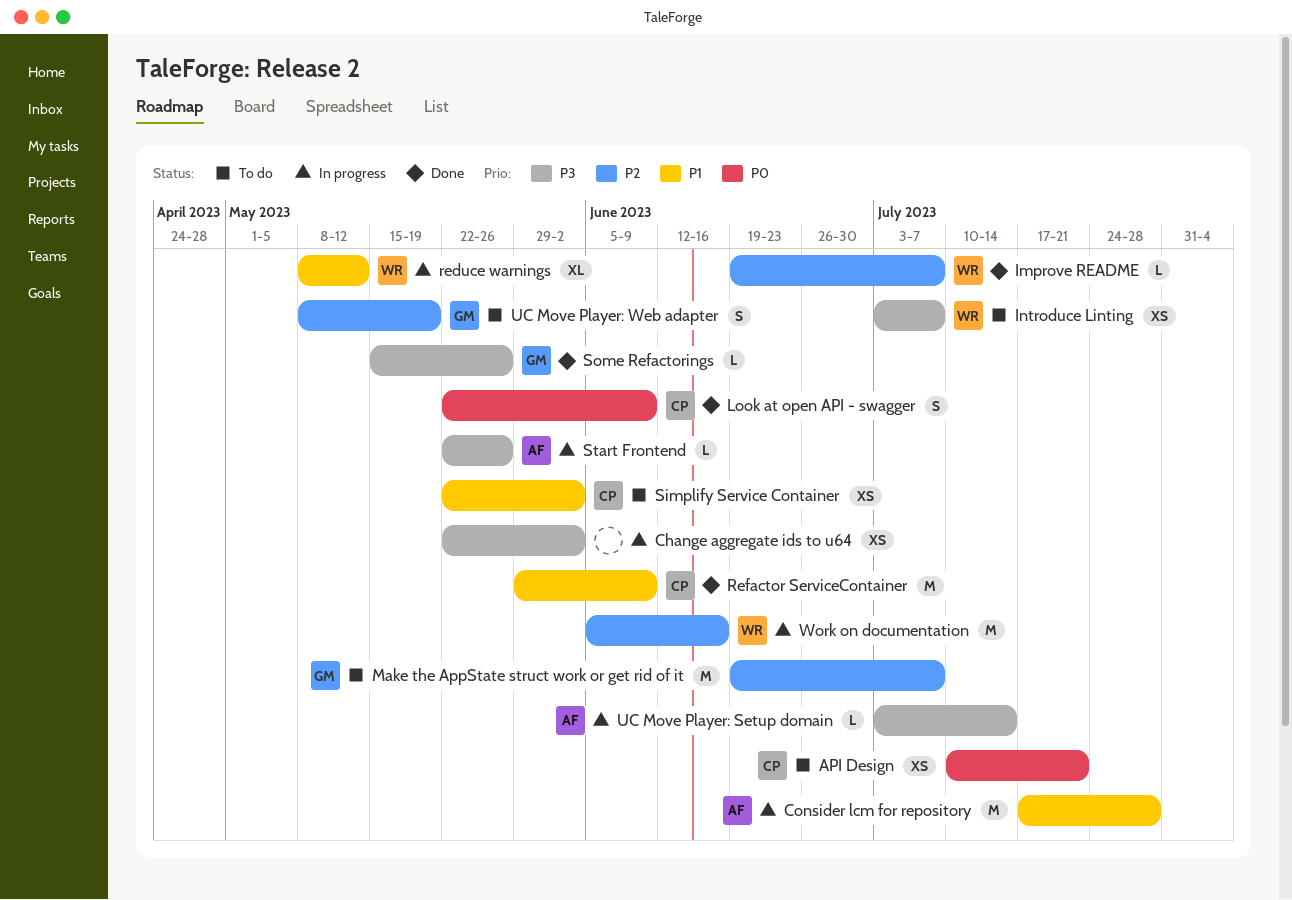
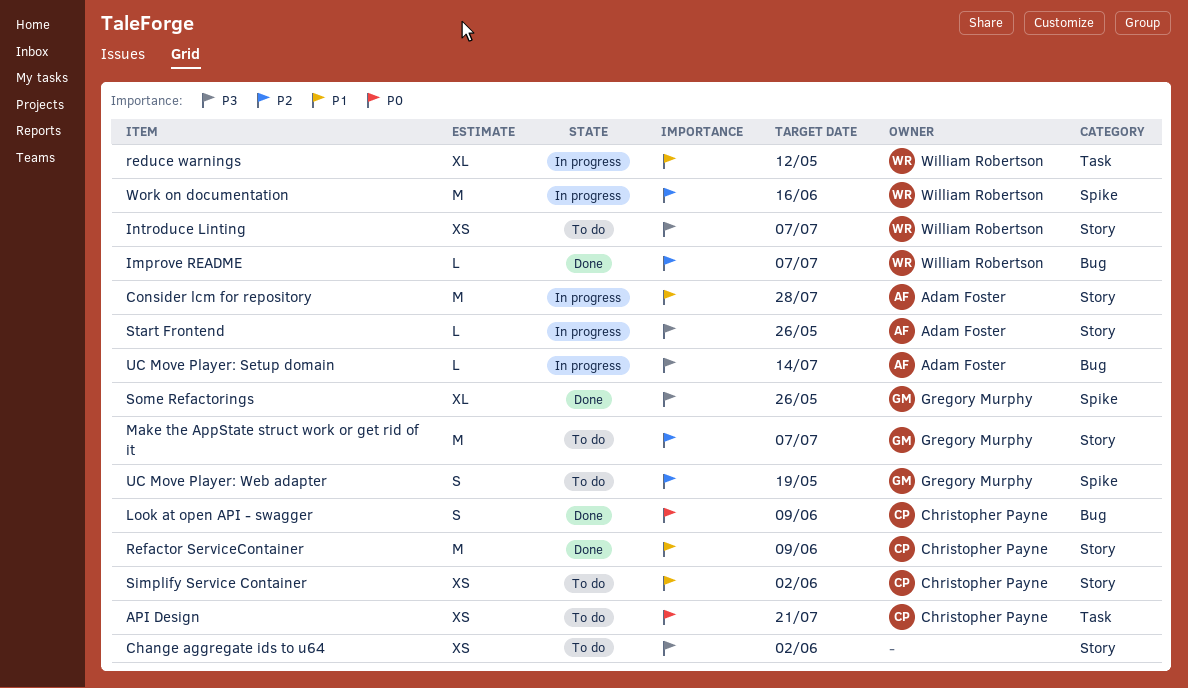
Change aggregate ids to u64, status: In progress -> To do
Some Refactorings, estimate: L -> XL

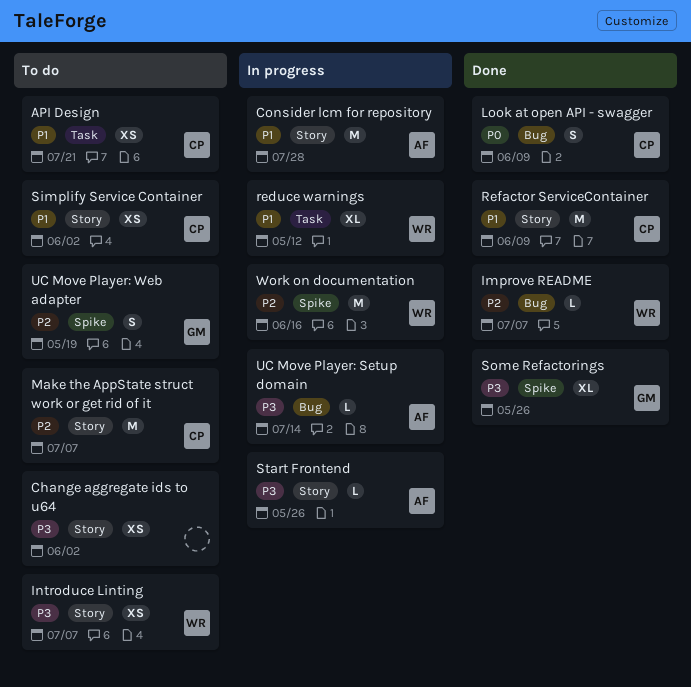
API Design, priority: P0 -> P1
Make the AppState struct work or get rid of it, owner: Gregory Murphy -> Christopher Payne

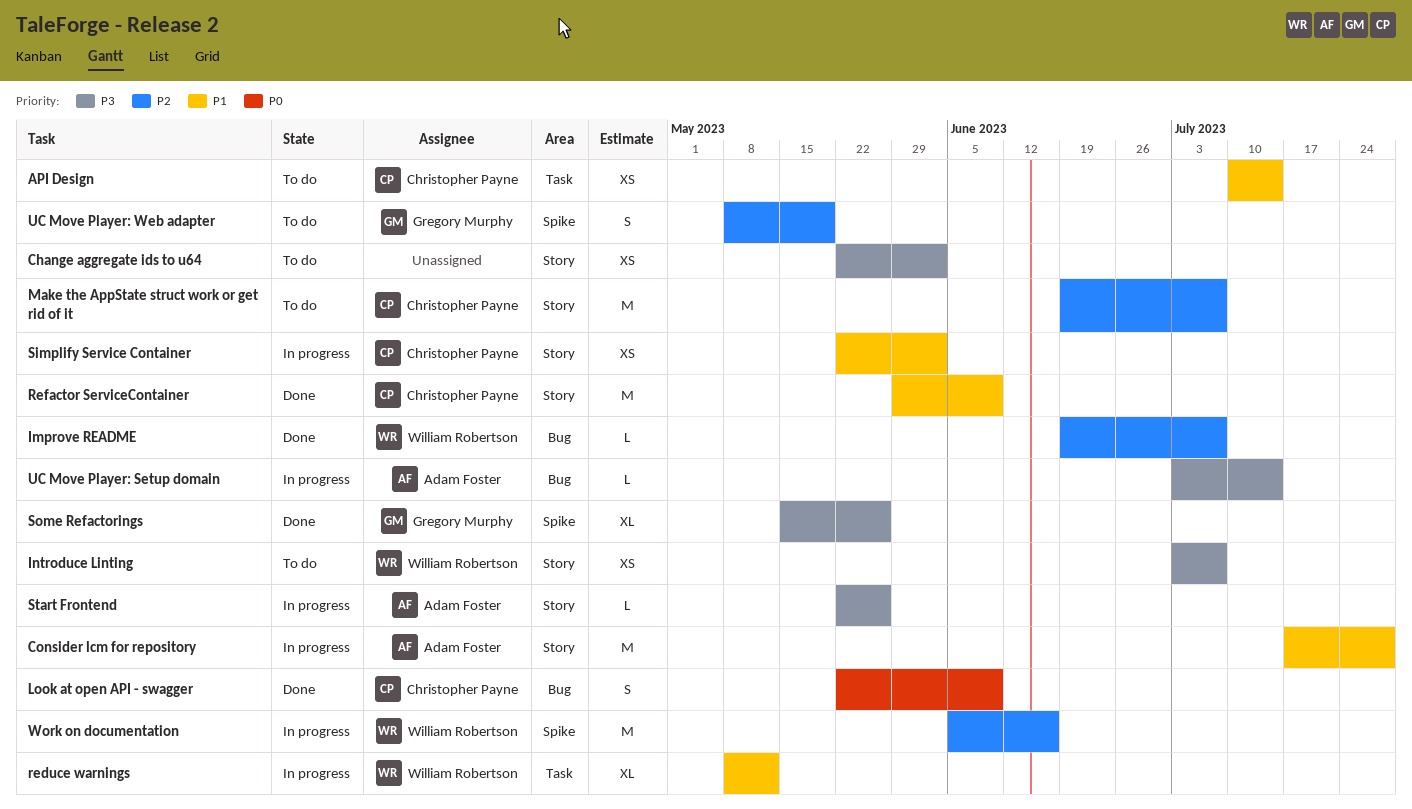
API Design, due: Jul 21 -> Jul 14
Simplify Service Container, status: To do -> In progress

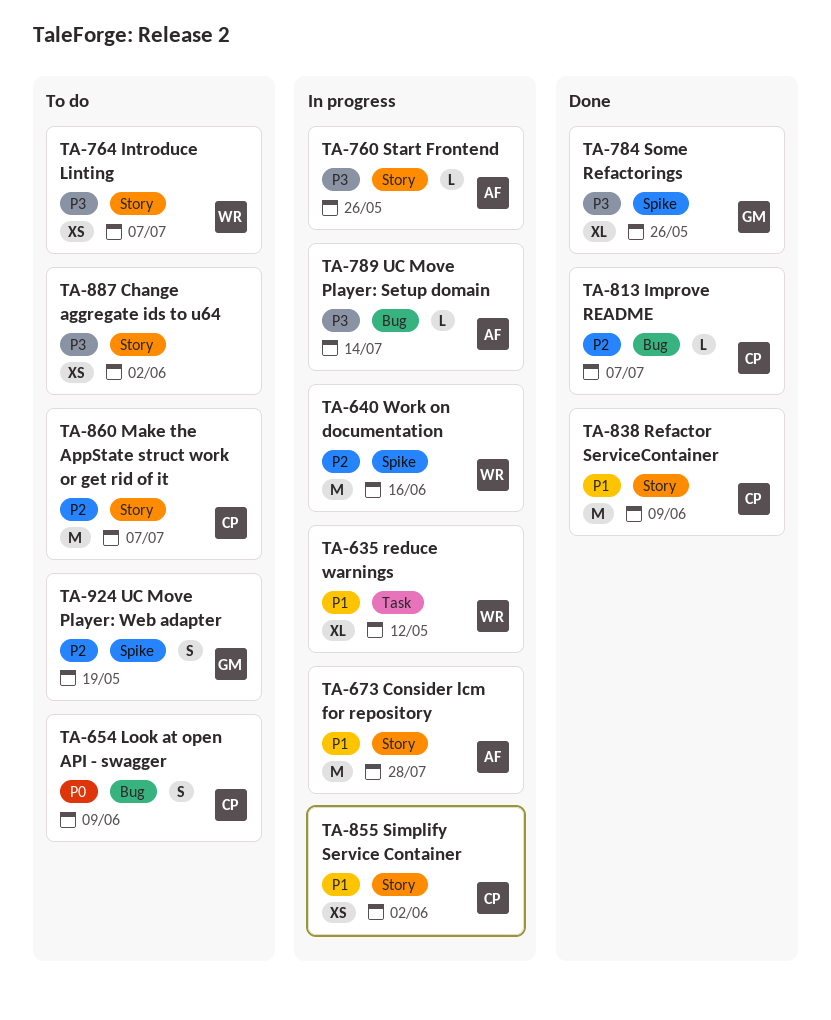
API Design: present -> none
Improve README, owner: William Robertson -> Christopher Payne
Look at open API - swagger, status: Done -> To do

